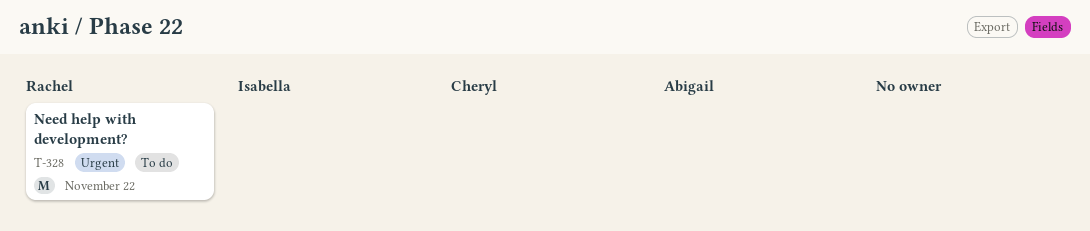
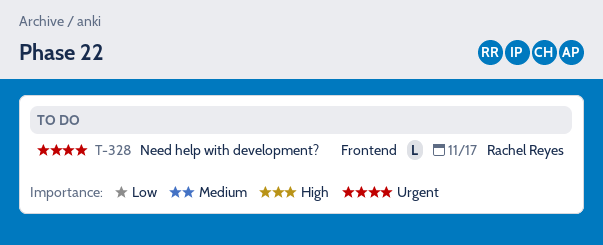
T-328, estimate: M -> L
T-328, due: Nov 22 -> Nov 17

